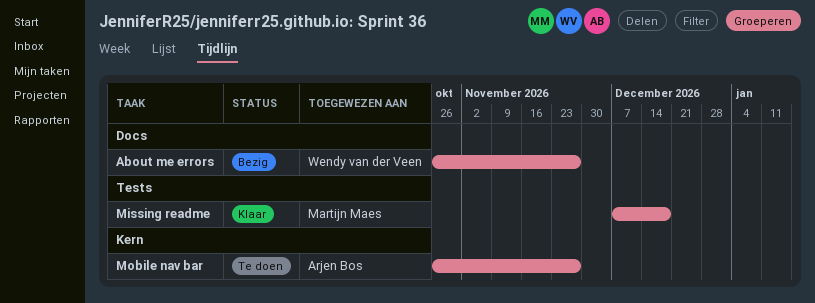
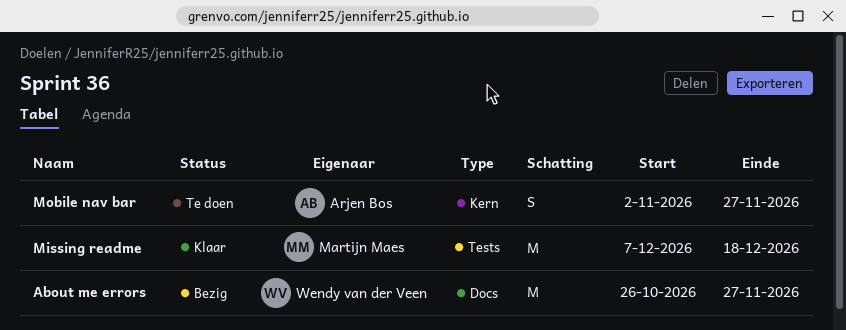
Mobile nav bar, start: Oct 26 -> Nov 2

